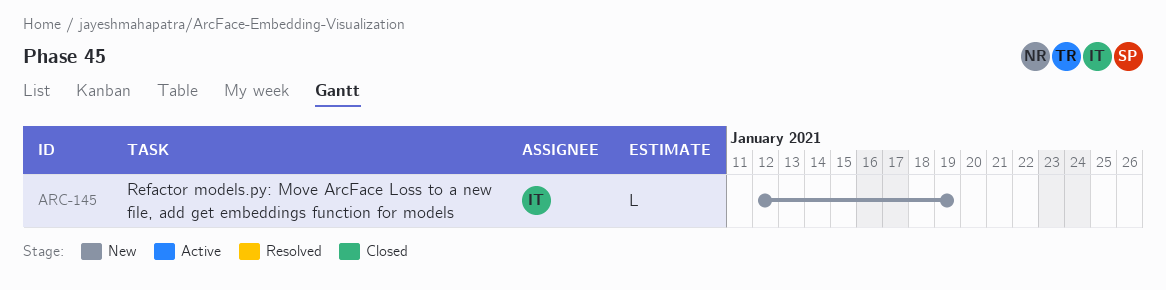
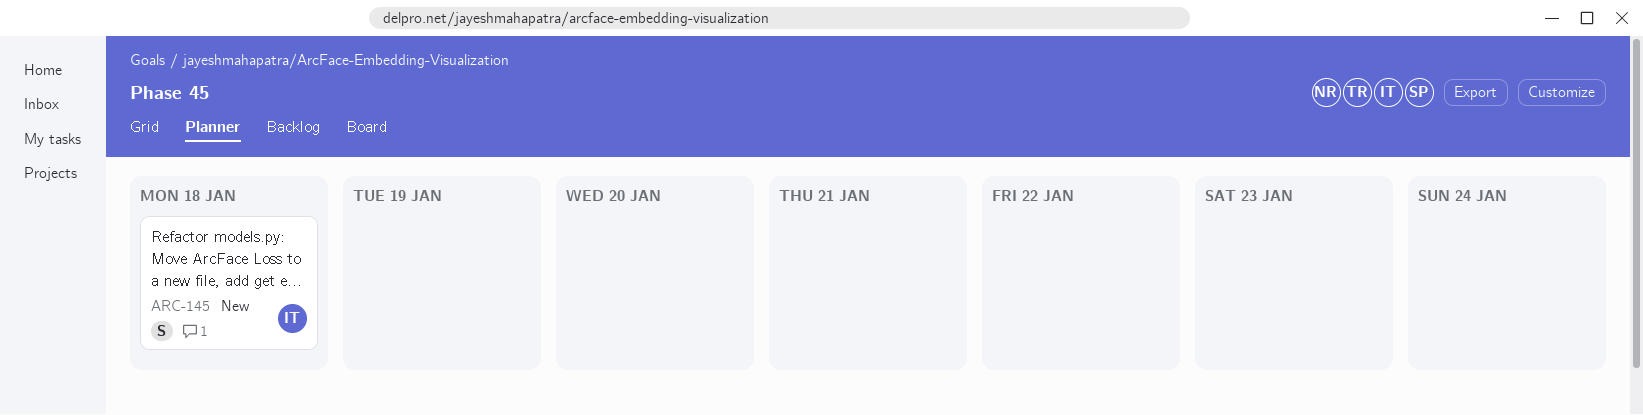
ARC-145, estimate: L -> S
ARC-145, due: Jan 19 -> Jan 18

